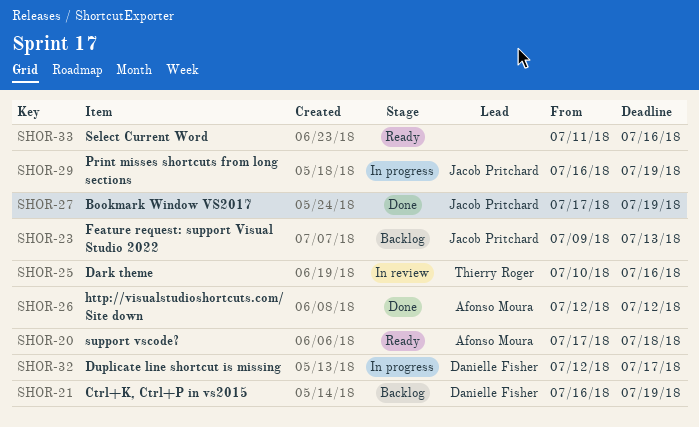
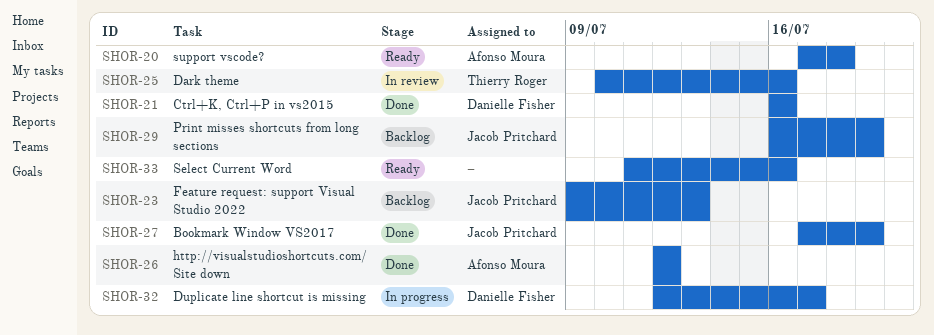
SHOR-21, status: Backlog -> Done
SHOR-21, due: Jul 19 -> Jul 16
SHOR-29, status: In progress -> Backlog

